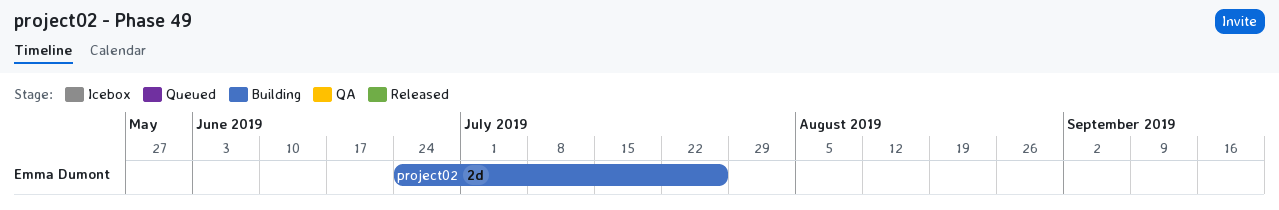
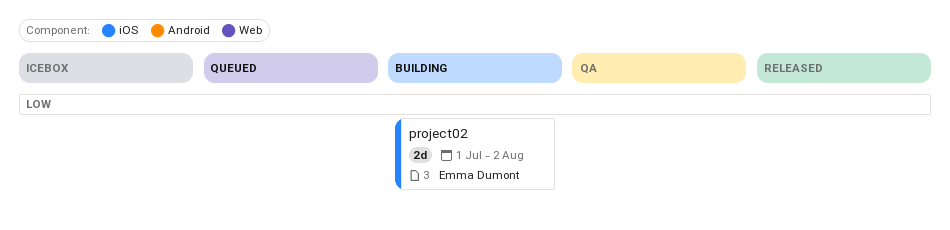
project02, start: Jun 24 -> Jul 1
project02, due: Jul 26 -> Aug 2

